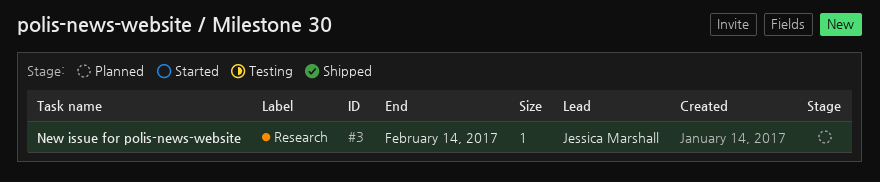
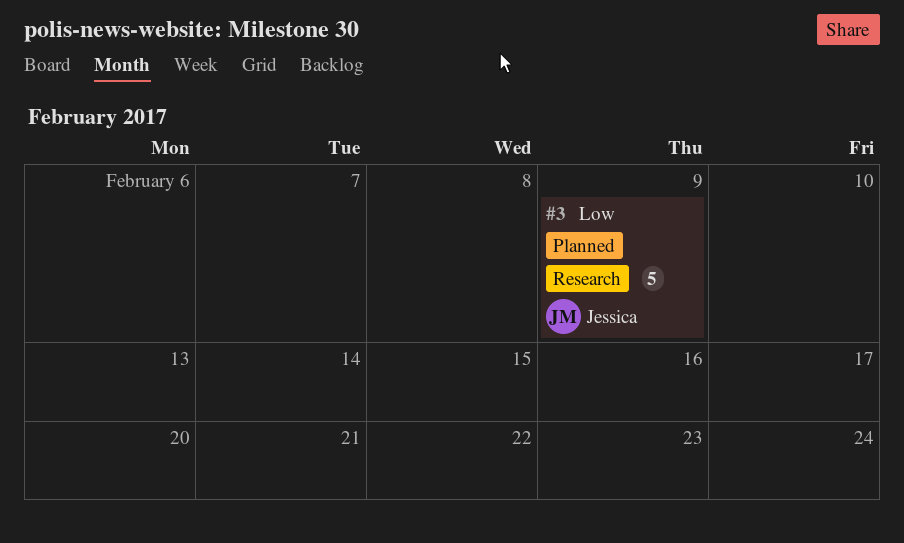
#3, estimate: 1 -> 5
#3, due: Feb 14 -> Feb 9

